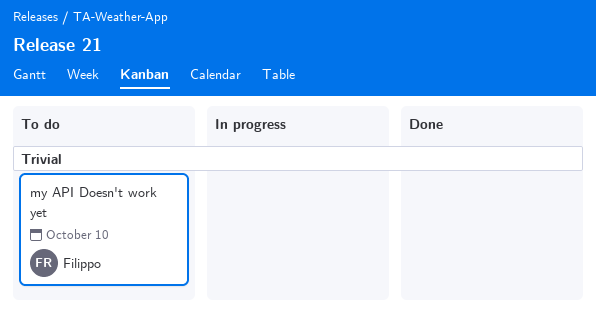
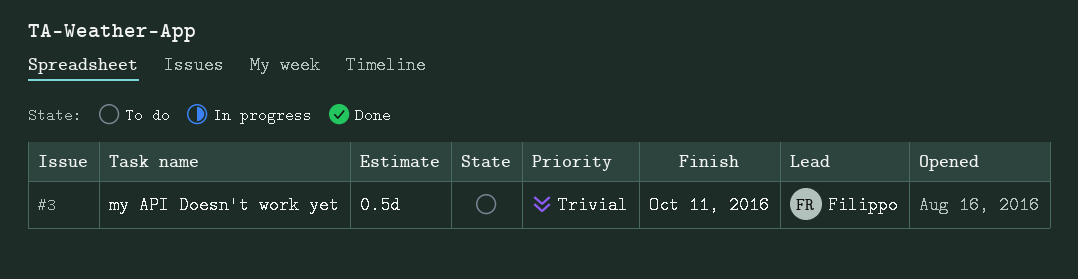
my API Doesn't work yet, due: Oct 10 -> Oct 11

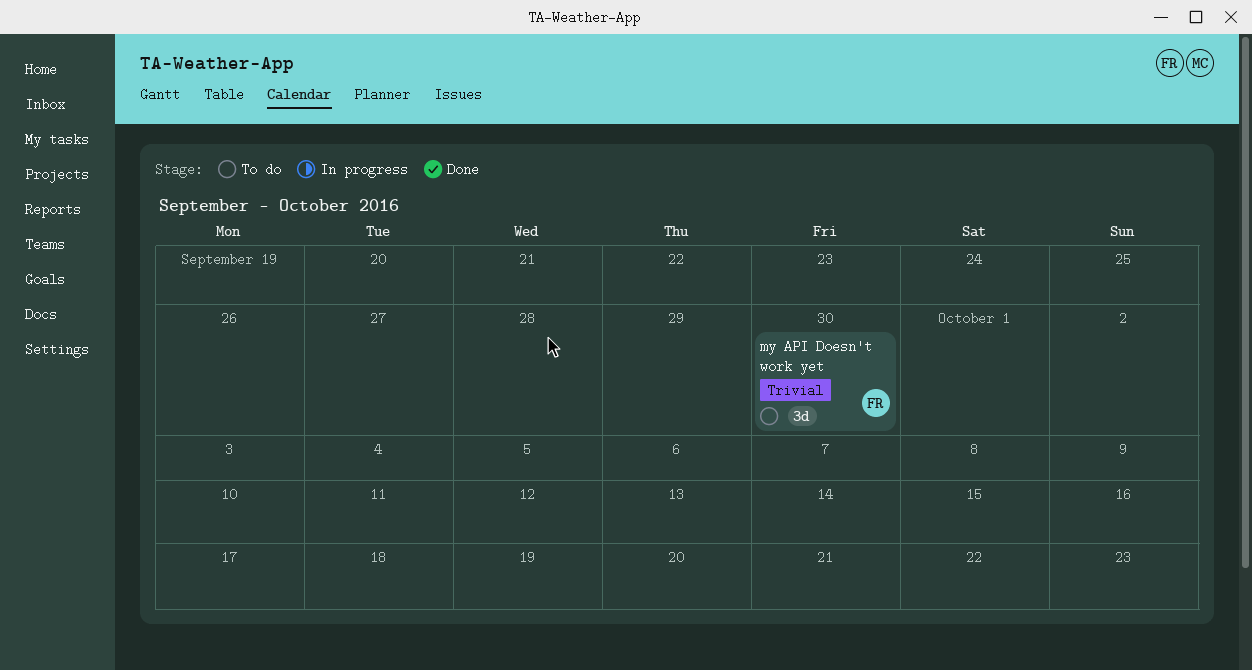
my API Doesn't work yet, estimate: 0.5d -> 3d
my API Doesn't work yet, due: Oct 11 -> Sep 30

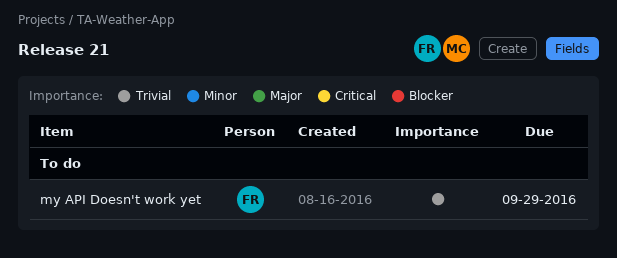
my API Doesn't work yet, due: Sep 30 -> Sep 29

